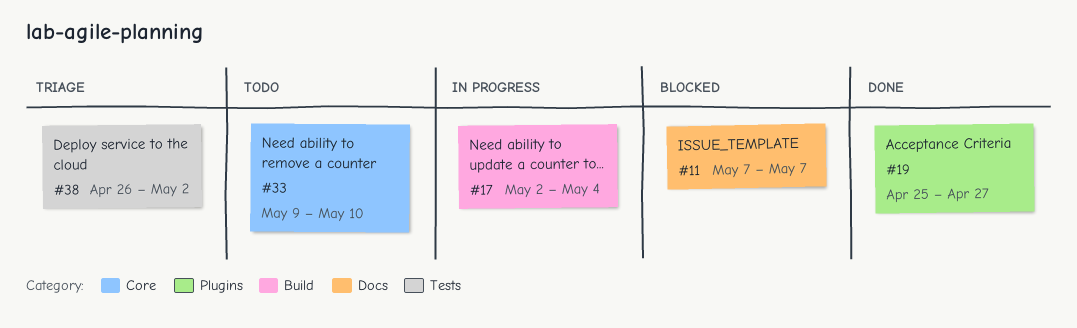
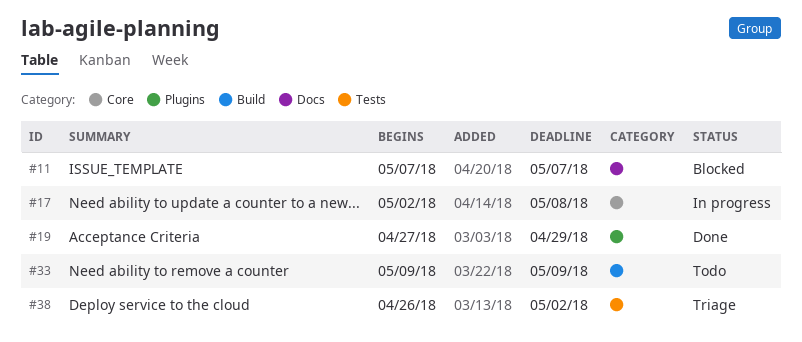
#17, label: Build -> Core
#17, due: May 4 -> May 8
#19, start: Apr 25 -> Apr 27
#19, due: Apr 27 -> Apr 29
#33, label: Core -> Build
#33, due: May 10 -> May 9

